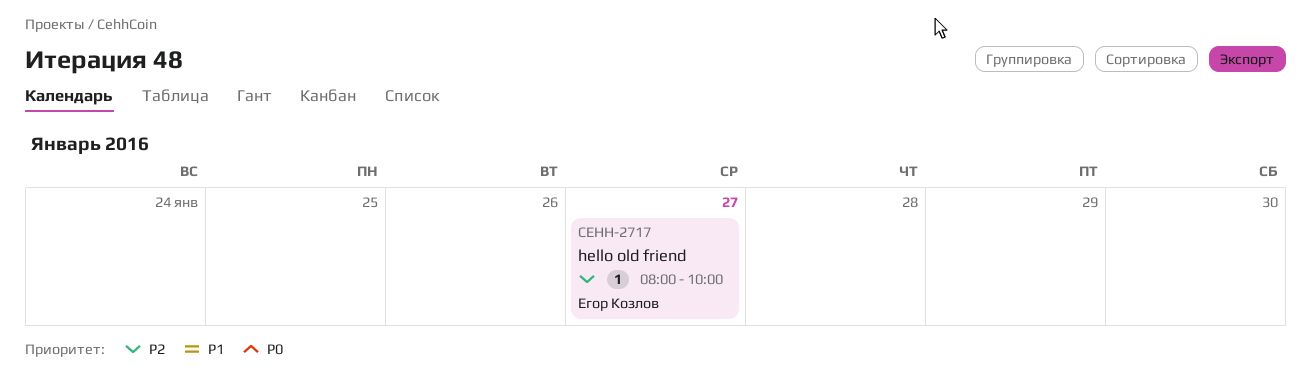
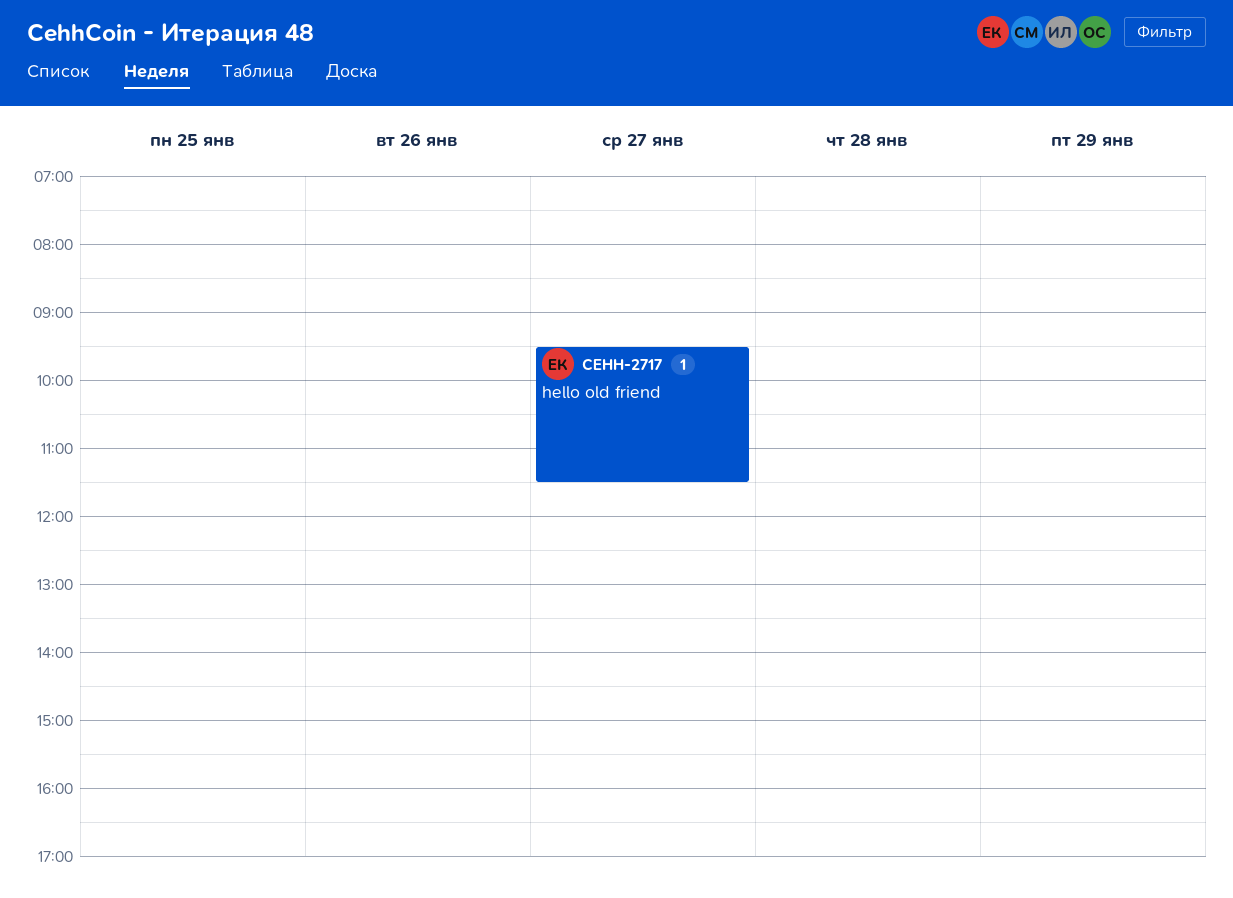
CEHH-2717, begins: 08:00 -> 09:30
CEHH-2717, ends: 10:00 -> 11:30

